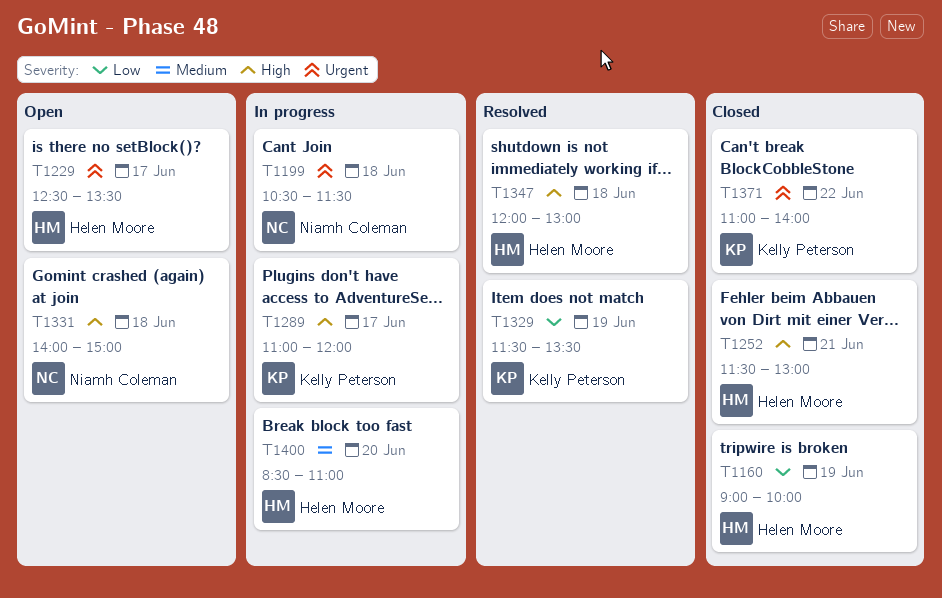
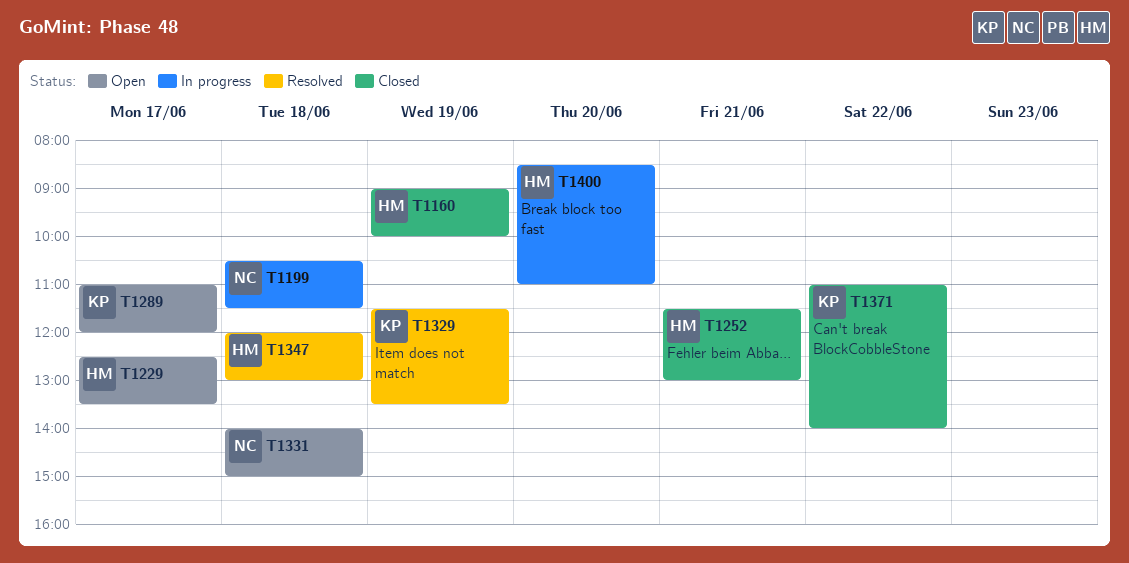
T1289, status: In progress -> Open

